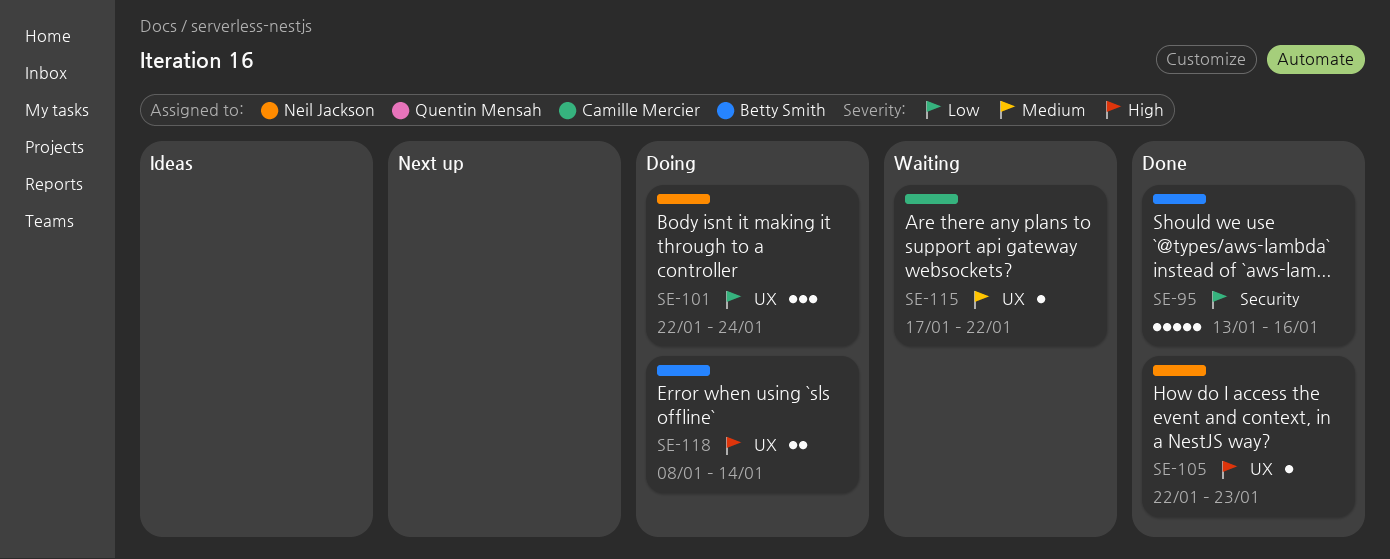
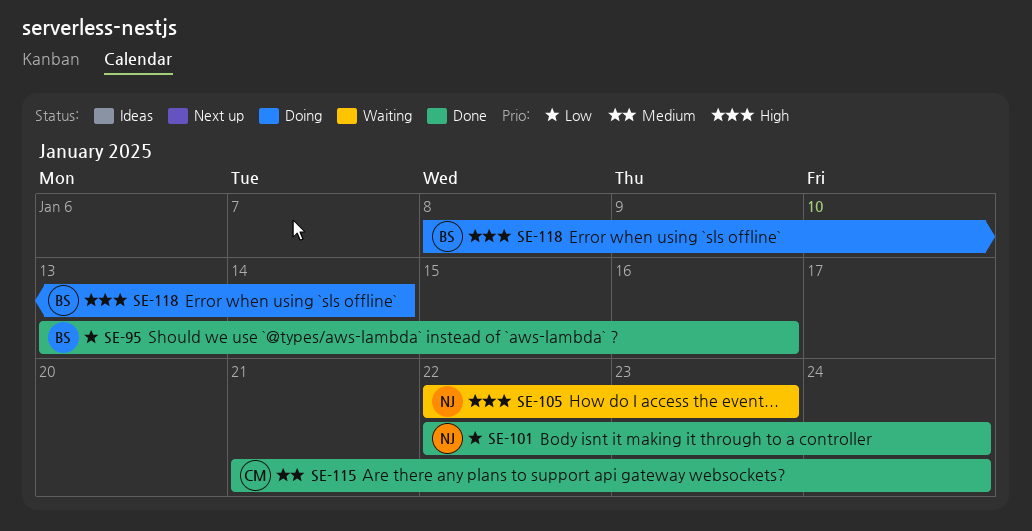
SE-101, status: Doing -> Done
SE-105, status: Done -> Waiting
SE-115, status: Waiting -> Done
SE-115, start: Jan 17 -> Jan 21
SE-115, due: Jan 22 -> Jan 24

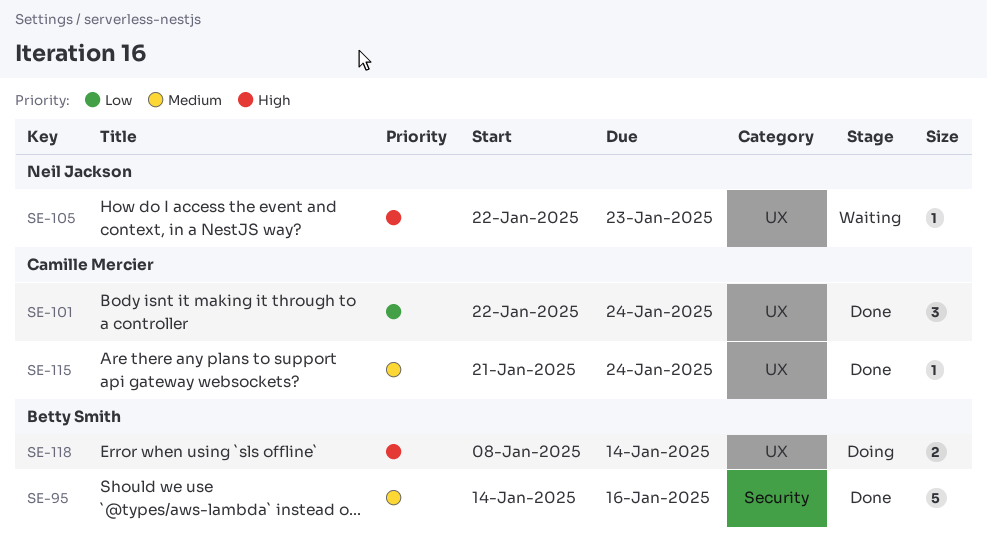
SE-95, priority: Low -> Medium
SE-95, start: Jan 13 -> Jan 14
SE-101, owner: Neil Jackson -> Camille Mercier

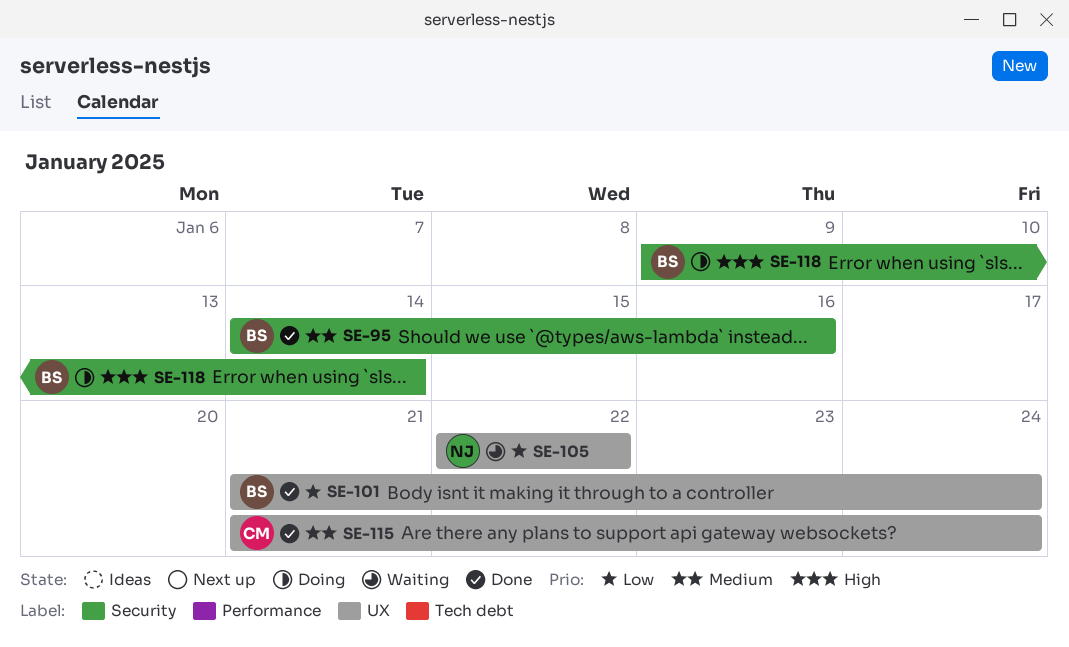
SE-101, owner: Camille Mercier -> Betty Smith
SE-101, start: Jan 22 -> Jan 21
SE-105, priority: High -> Low
SE-105, due: Jan 23 -> Jan 22
SE-118, label: UX -> Security
SE-118, start: Jan 8 -> Jan 9

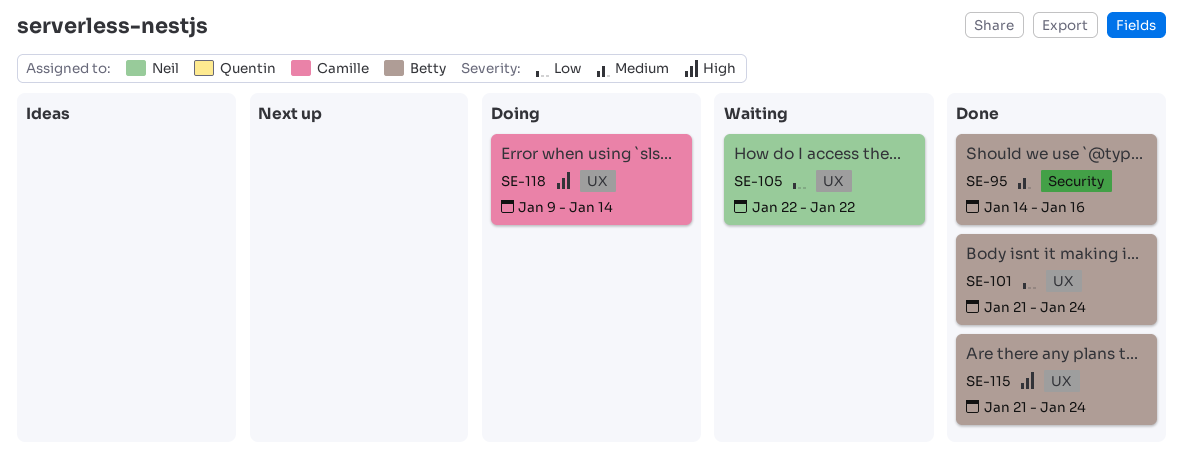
SE-115, owner: Camille -> Betty
SE-115, priority: Medium -> High
SE-118, owner: Betty -> Camille
SE-118, label: Security -> UX

